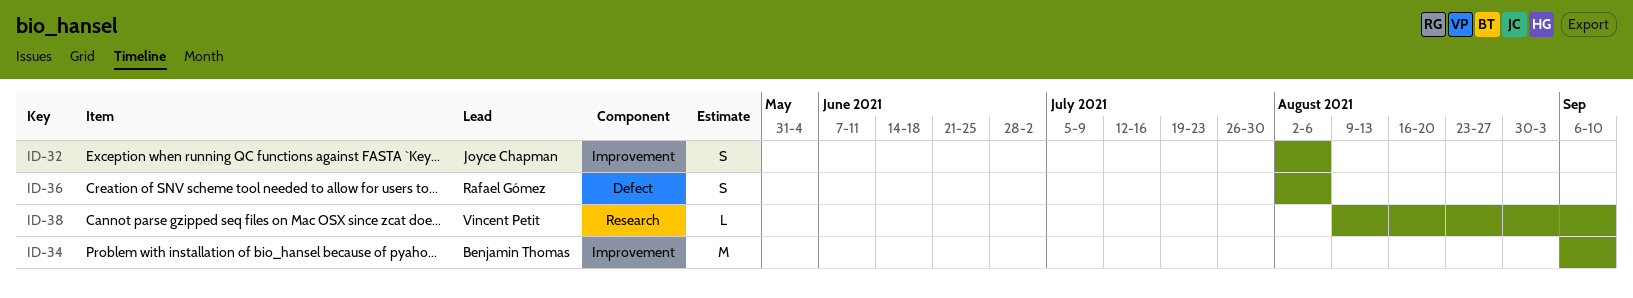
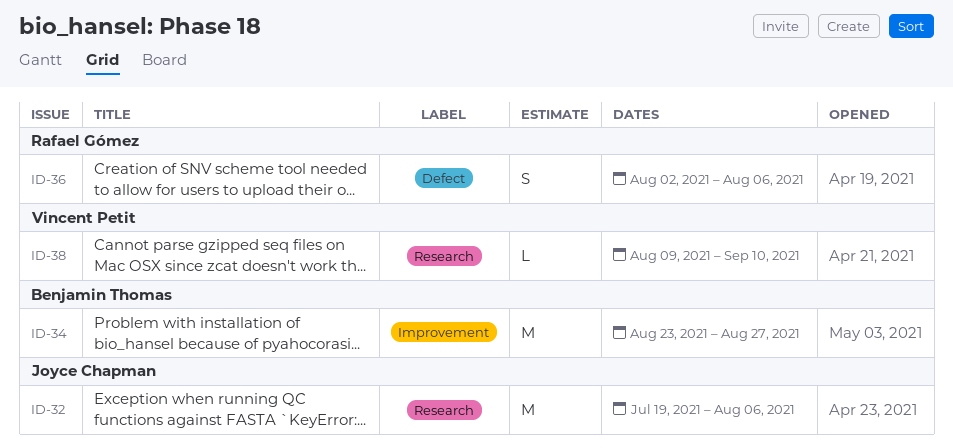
ID-32, label: Improvement -> Research
ID-32, estimate: S -> M
ID-32, start: Aug 2 -> Jul 19
ID-34, start: Sep 6 -> Aug 23
ID-34, due: Sep 10 -> Aug 27

